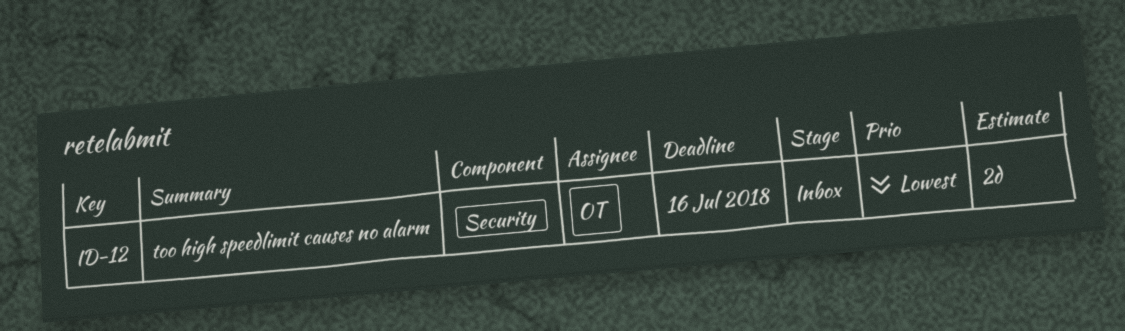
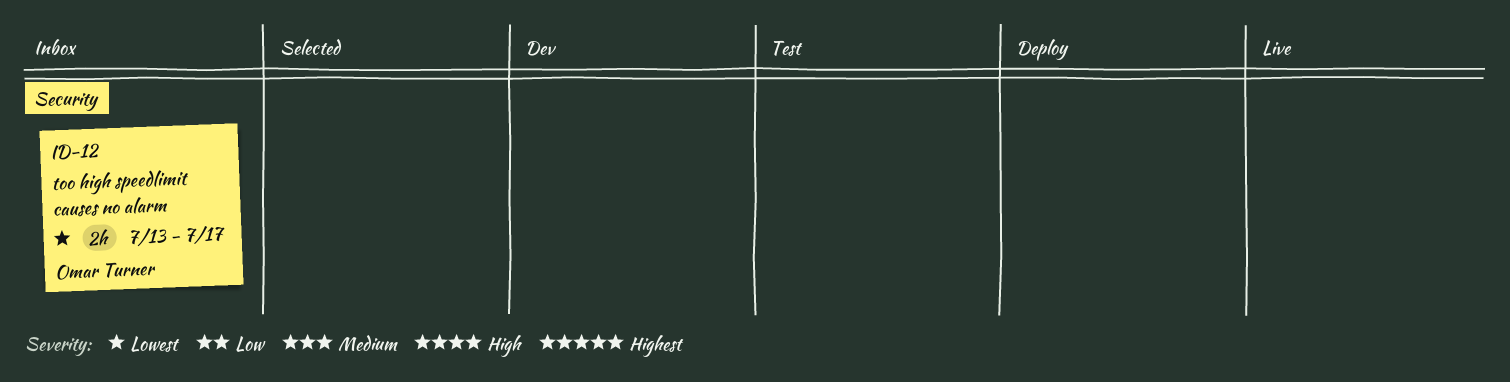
ID-12, estimate: 2d -> 2h
ID-12, due: Jul 16 -> Jul 17

